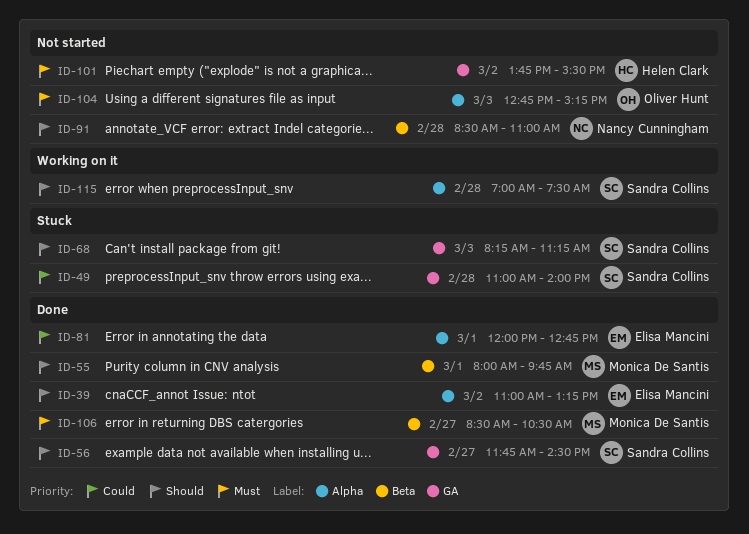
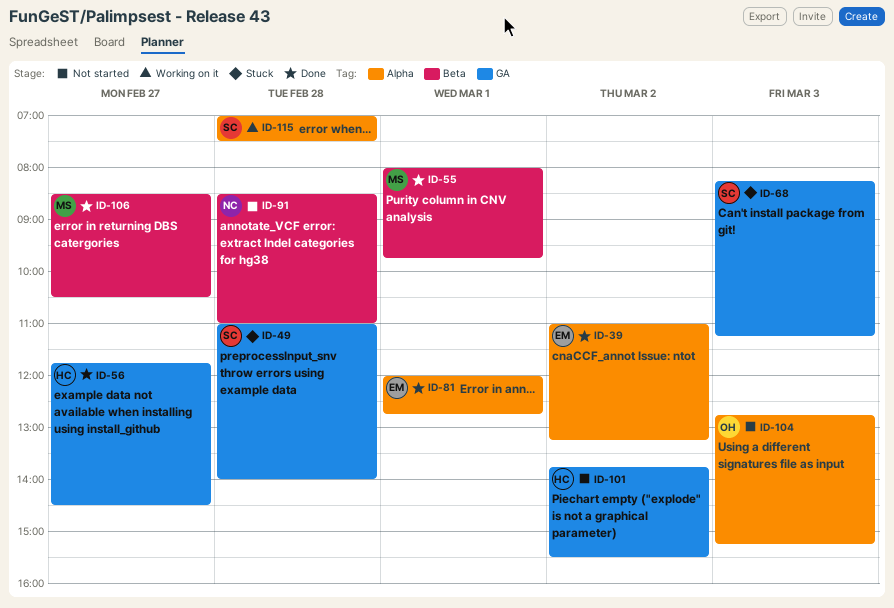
ID-56, owner: Sandra Collins -> Helen Clark

